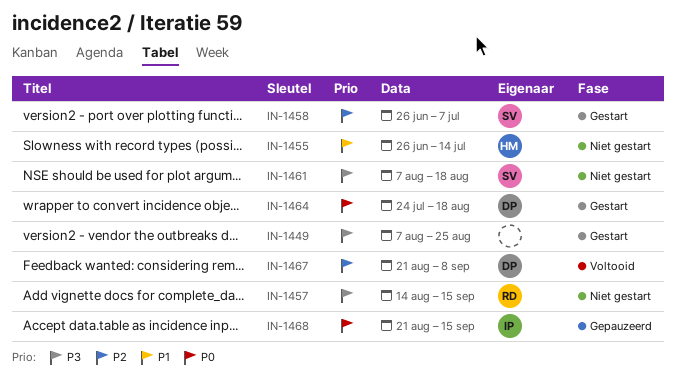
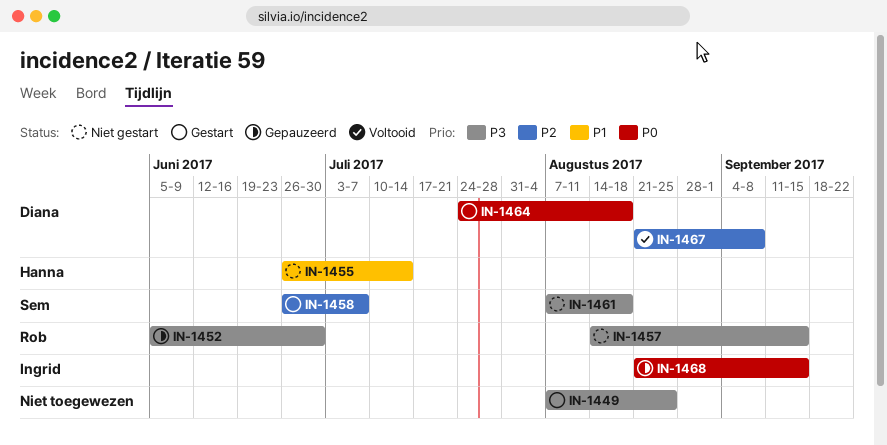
IN-1452: none -> present

